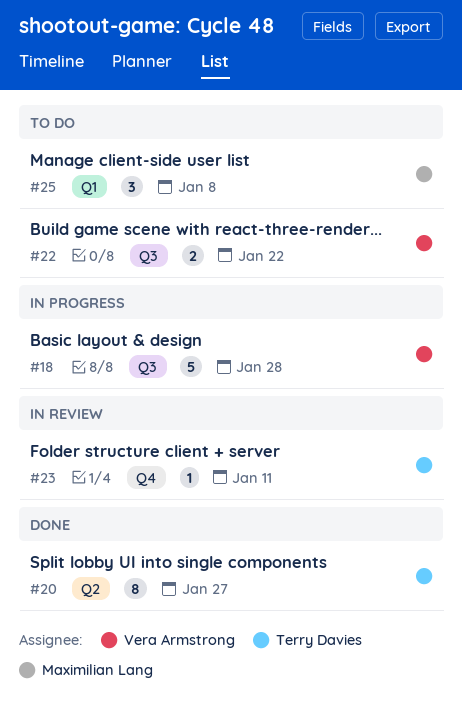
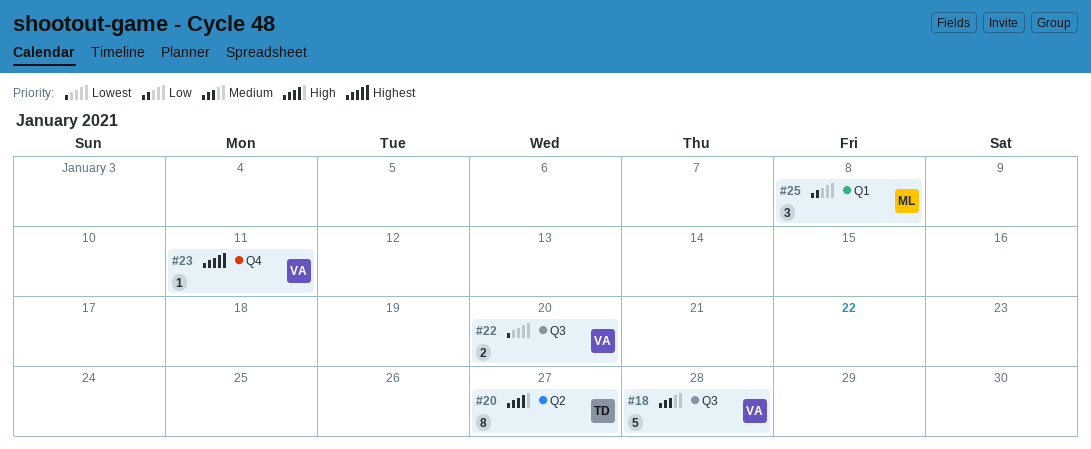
#22, due: Jan 22 -> Jan 20
#23, owner: Terry Davies -> Vera Armstrong

